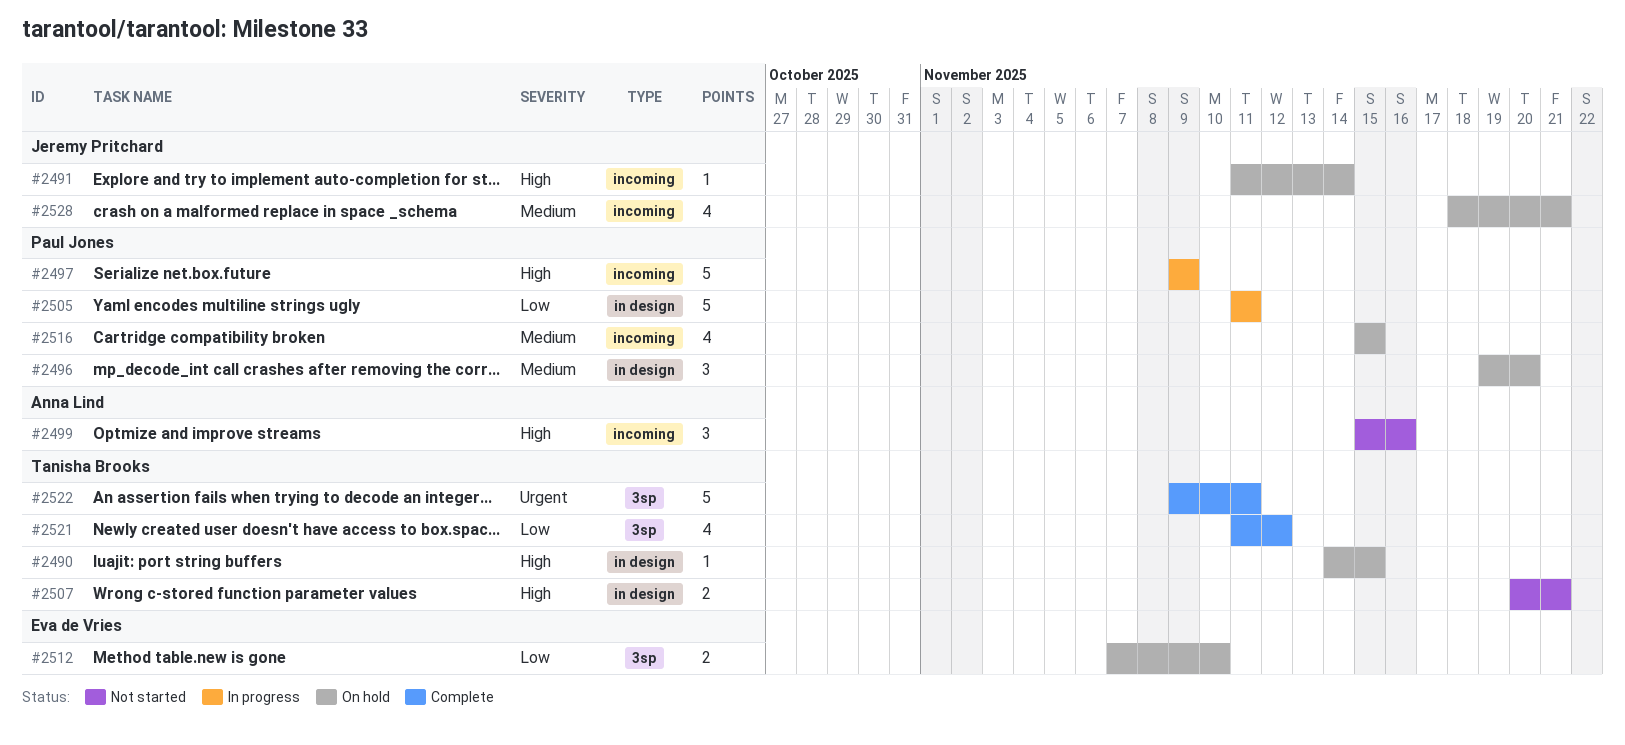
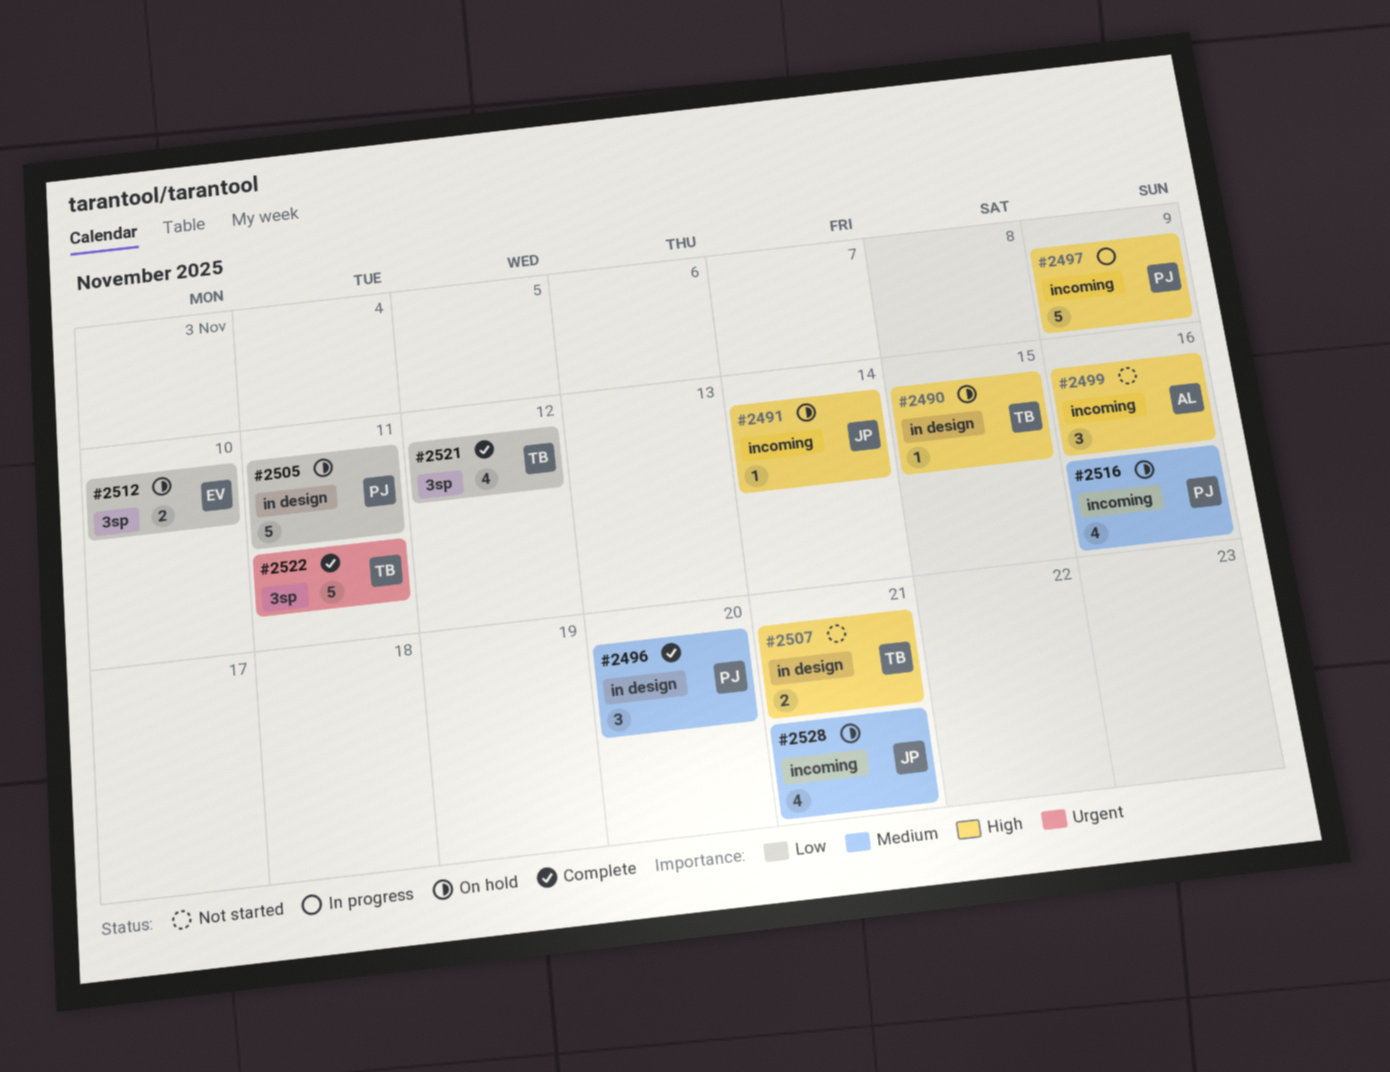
#2496, status: On hold -> Complete
#2505, status: In progress -> On hold
#2516, due: Nov 15 -> Nov 16

